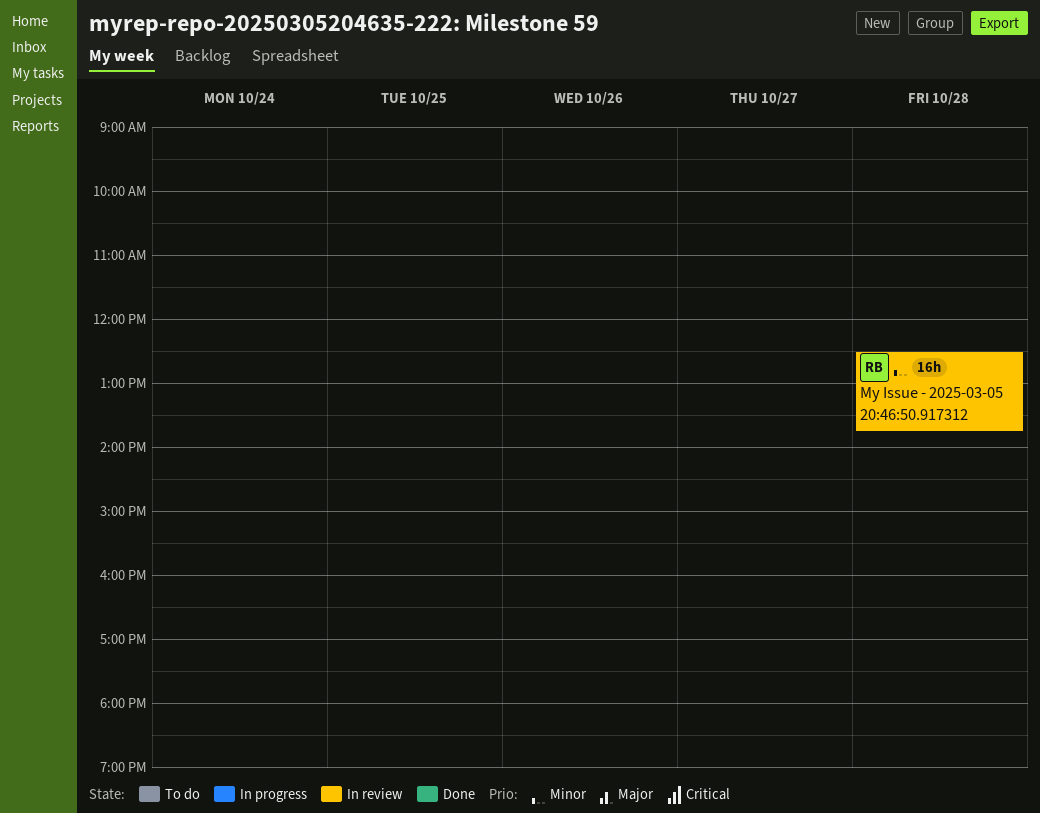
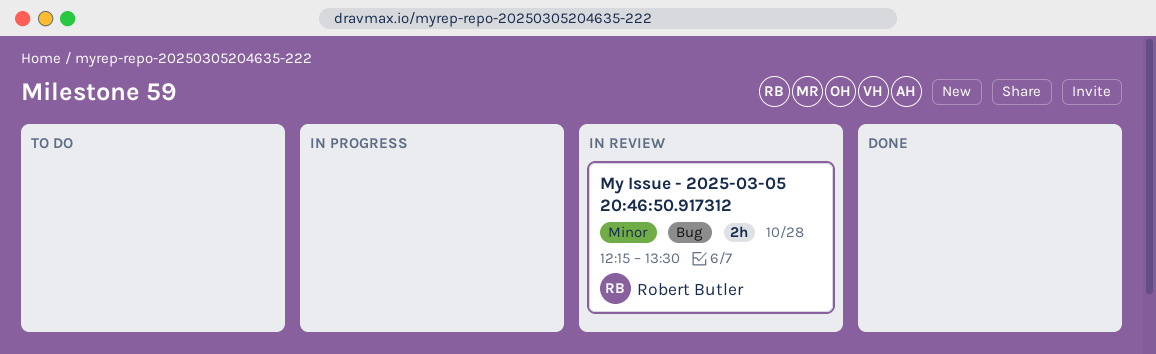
My Issue - 2025-03-05 20:46:50.917312, estimate: 16h -> 2h
My Issue - 2025-03-05 20:46:50.917312, begins: 12:30 -> 12:15
My Issue - 2025-03-05 20:46:50.917312, ends: 13:45 -> 13:30

